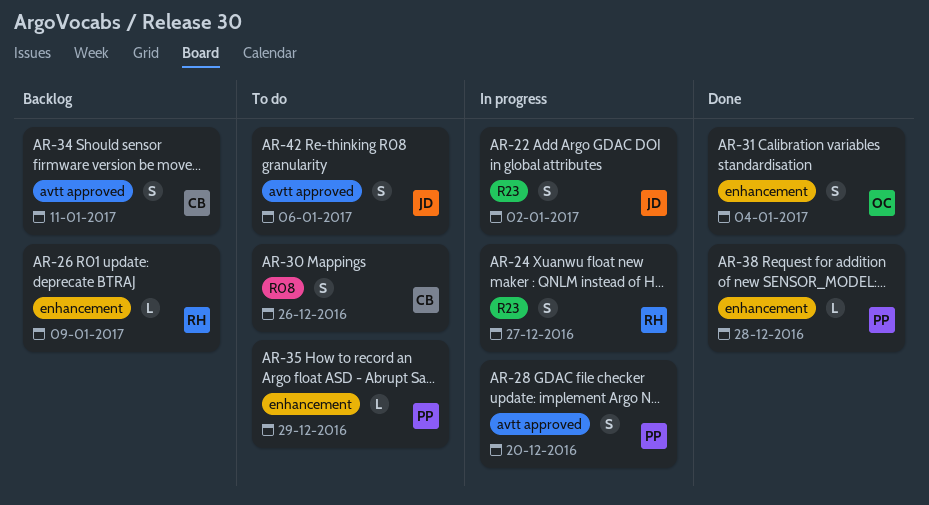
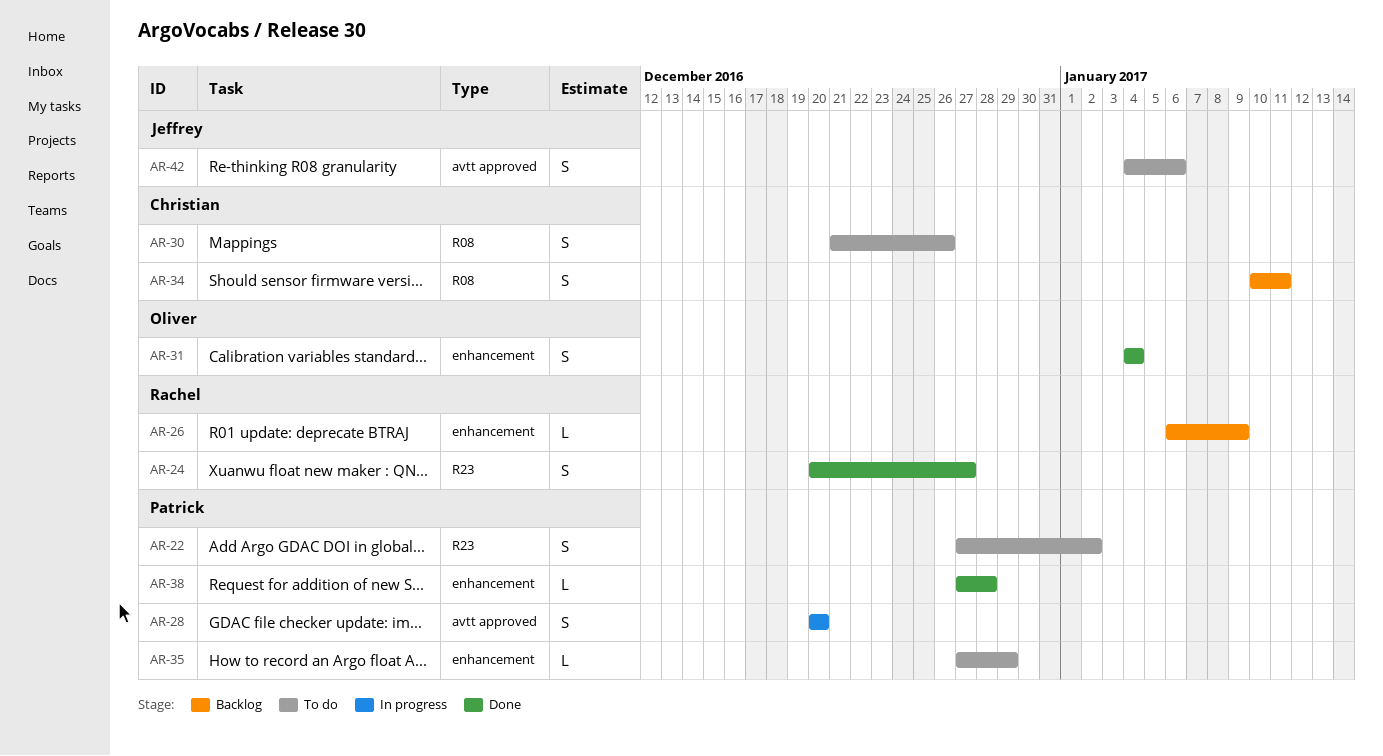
AR-22, status: In progress -> To do
AR-22, owner: Jeffrey -> Patrick
AR-24, status: In progress -> Done
AR-34, label: avtt approved -> R08

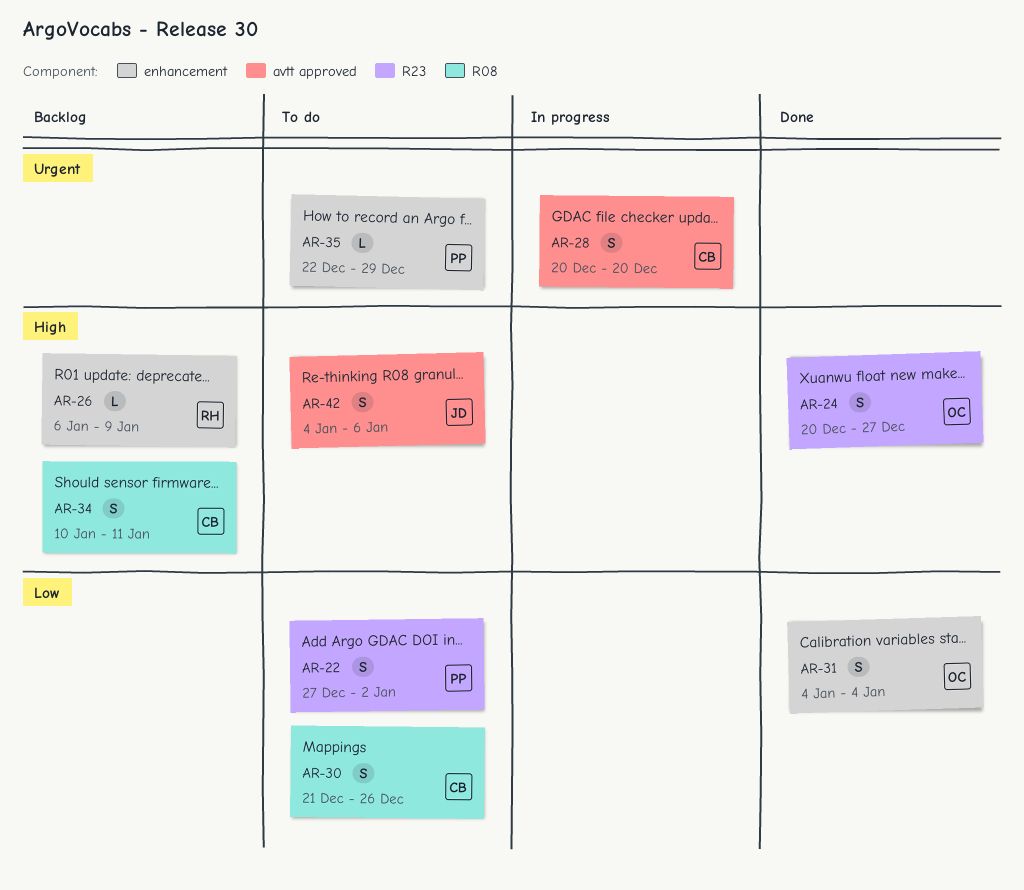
AR-24, owner: Rachel -> Oliver
AR-28, owner: Patrick -> Christian
AR-35, start: Dec 27 -> Dec 22
AR-38: present -> none

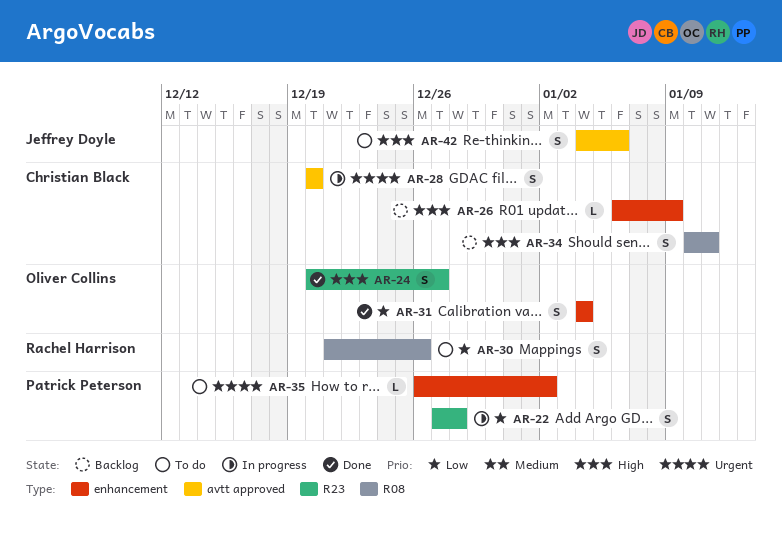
AR-22, status: To do -> In progress
AR-22, due: Jan 2 -> Dec 28
AR-26, owner: Rachel Harrison -> Christian Black
AR-30, owner: Christian Black -> Rachel Harrison
AR-35, start: Dec 22 -> Dec 26
AR-35, due: Dec 29 -> Jan 2

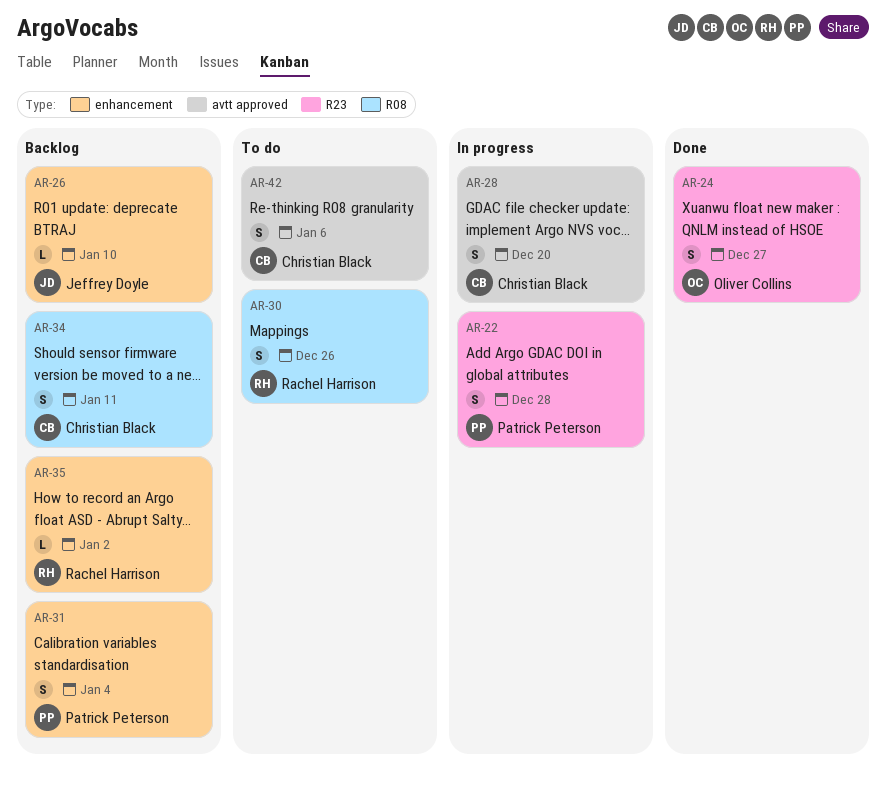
AR-26, owner: Christian Black -> Jeffrey Doyle
AR-26, due: Jan 9 -> Jan 10
AR-31, status: Done -> Backlog
AR-31, owner: Oliver Collins -> Patrick Peterson
AR-35, status: To do -> Backlog
AR-35, owner: Patrick Peterson -> Rachel Harrison
AR-42, owner: Jeffrey Doyle -> Christian Black

